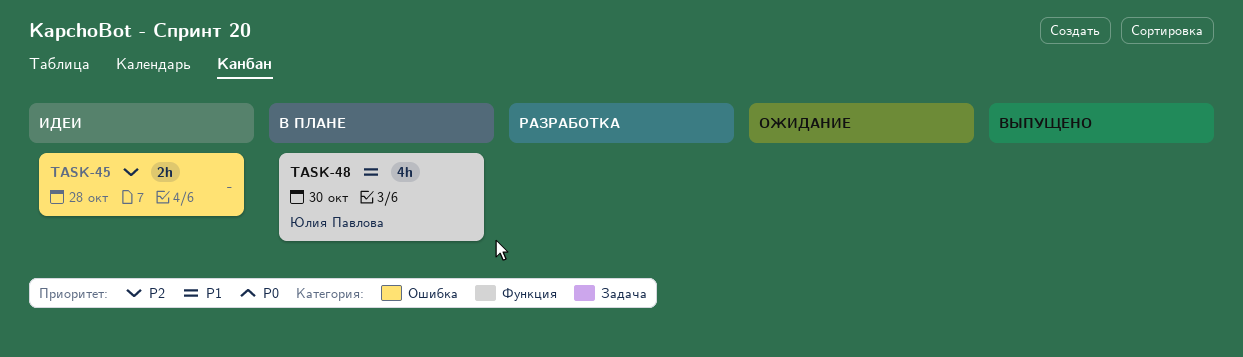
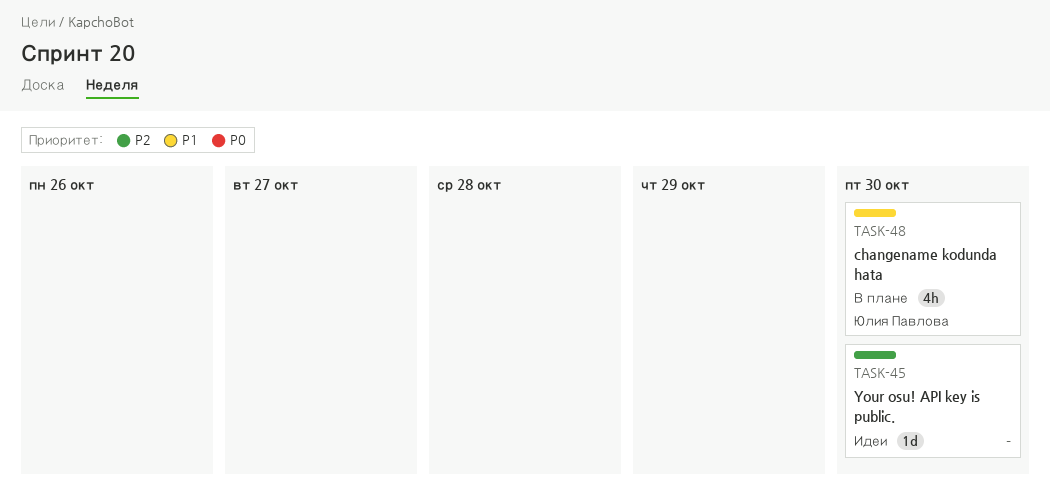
TASK-45, estimate: 2h -> 1d
TASK-45, due: Oct 28 -> Oct 30

